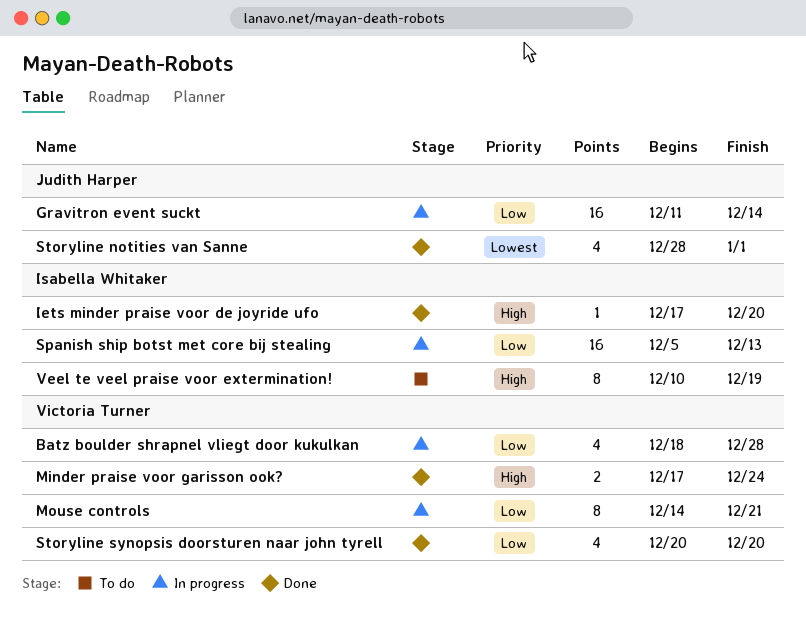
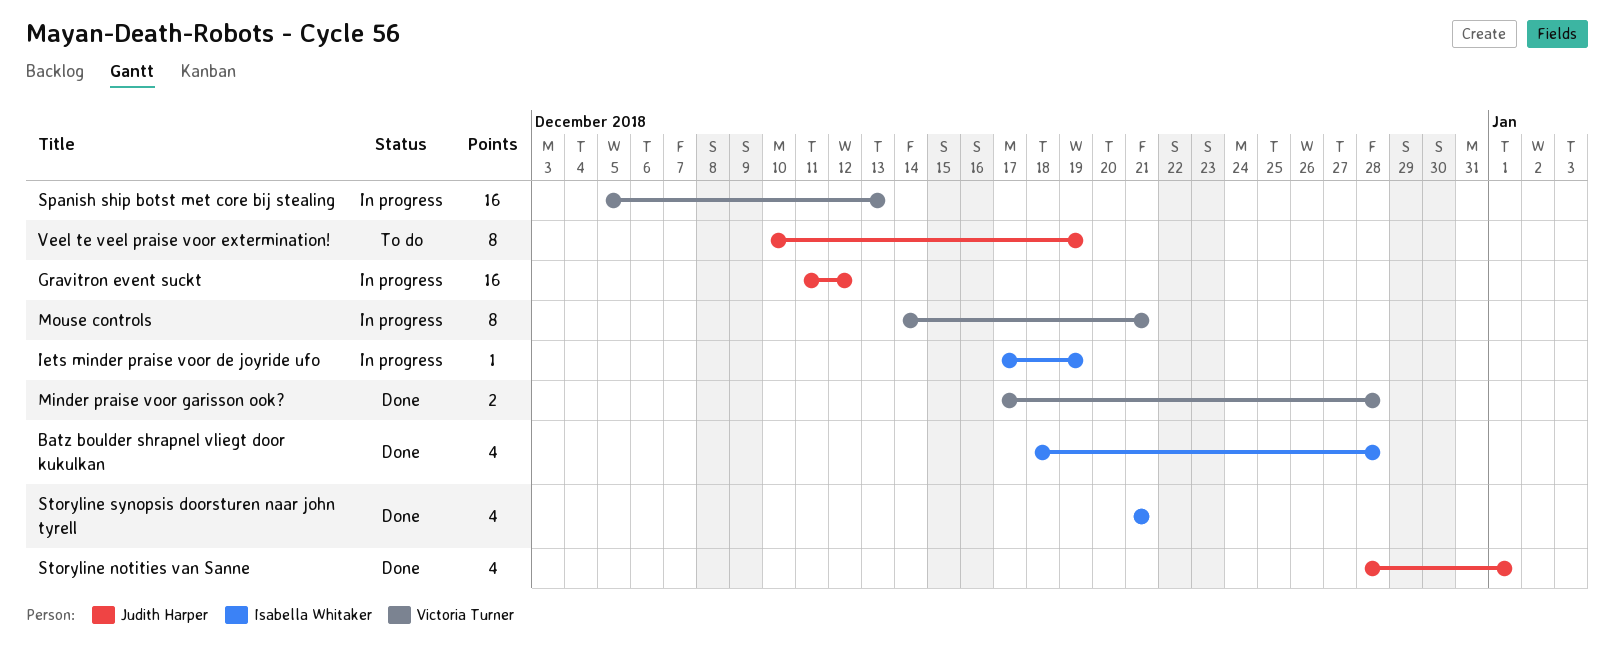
Batz boulder shrapnel vliegt door kukulkan, status: In progress -> Done
Batz boulder shrapnel vliegt door kukulkan, owner: Victoria Turner -> Isabella Whitaker
Gravitron event suckt, due: Dec 14 -> Dec 12
Iets minder praise voor de joyride ufo, status: Done -> In progress
Iets minder praise voor de joyride ufo, due: Dec 20 -> Dec 19
Minder praise voor garisson ook?, due: Dec 24 -> Dec 28
Spanish ship botst met core bij stealing, owner: Isabella Whitaker -> Victoria Turner
Storyline synopsis doorsturen naar john tyrell, owner: Victoria Turner -> Isabella Whitaker
Storyline synopsis doorsturen naar john tyrell, start: Dec 20 -> Dec 21
Storyline synopsis doorsturen naar john tyrell, due: Dec 20 -> Dec 21
Veel te veel praise voor extermination!, owner: Isabella Whitaker -> Judith Harper

